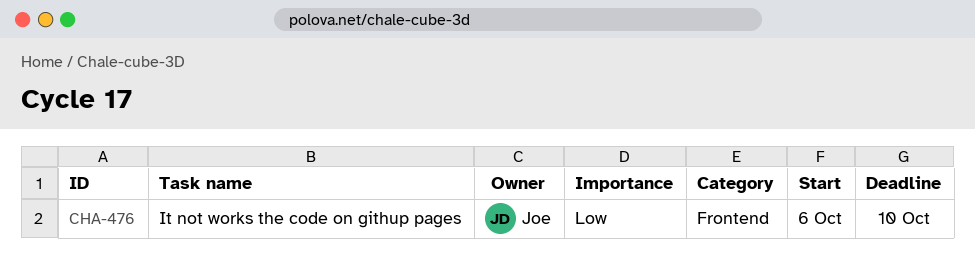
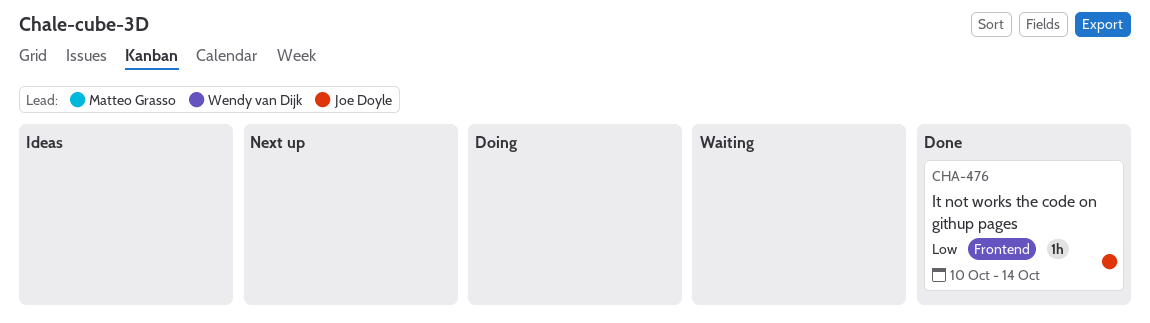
CHA-476, start: Oct 6 -> Oct 10
CHA-476, due: Oct 10 -> Oct 14

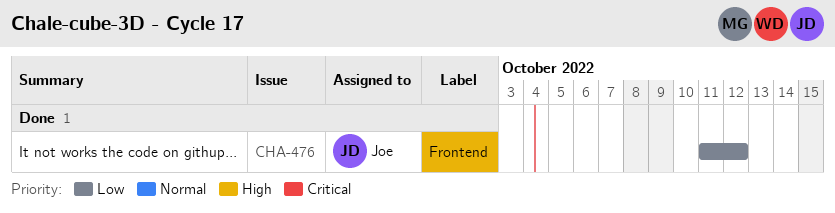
CHA-476, start: Oct 10 -> Oct 11
CHA-476, due: Oct 14 -> Oct 12

